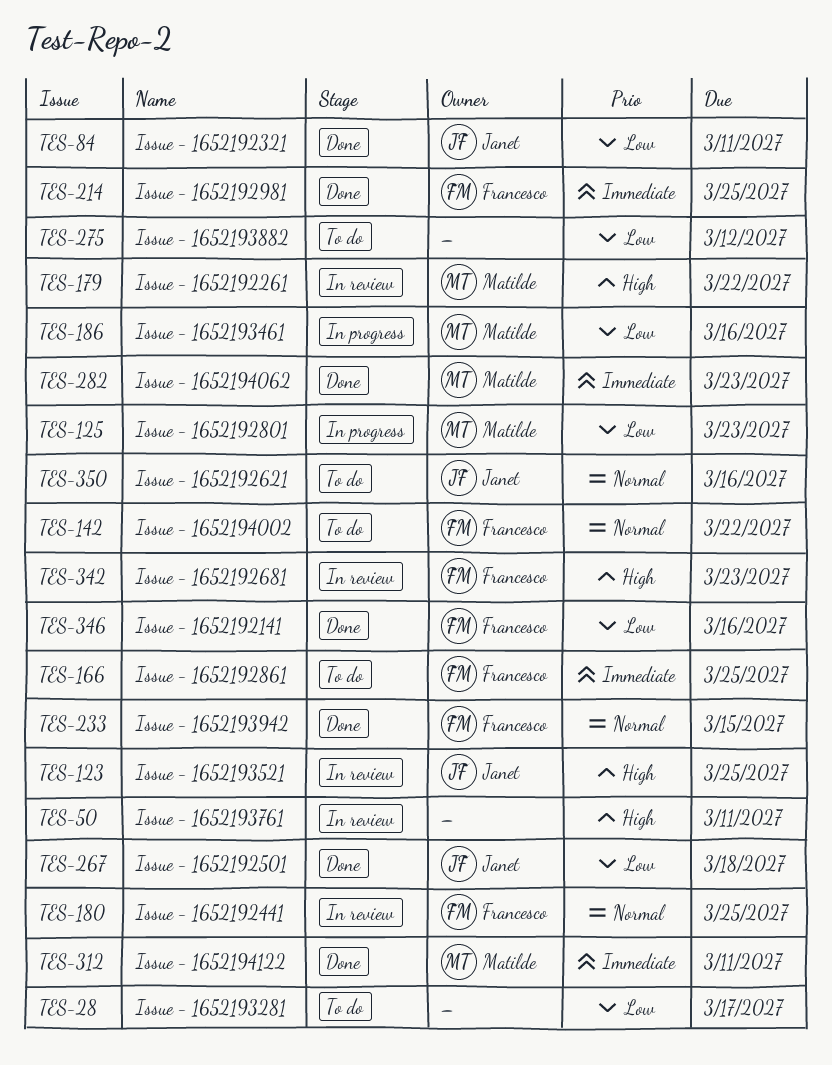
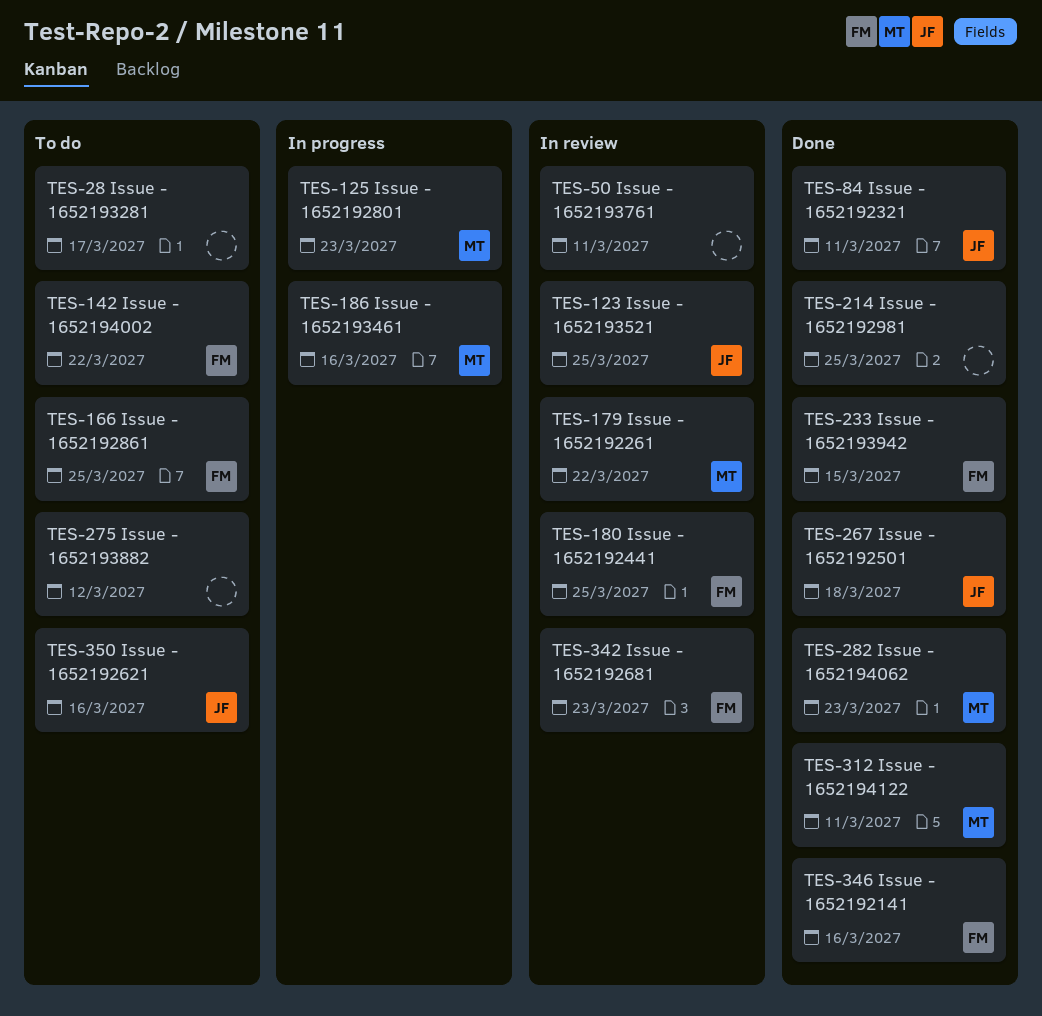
TES-214, owner: Francesco -> none

